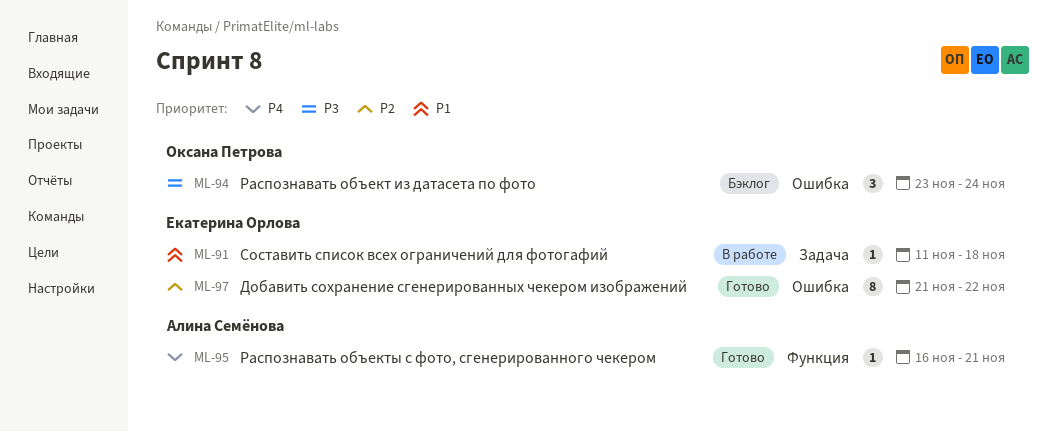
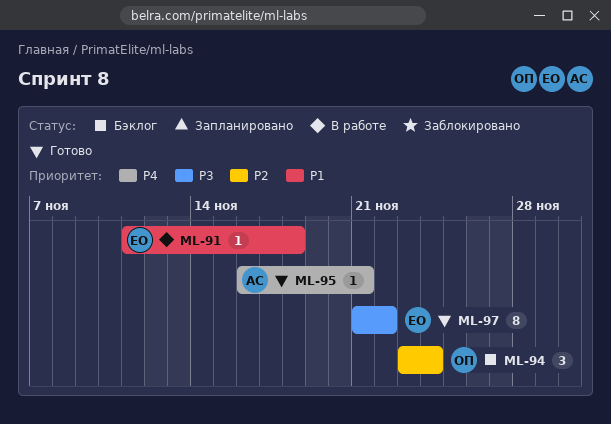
ML-94, priority: P3 -> P2
ML-97, priority: P2 -> P3

